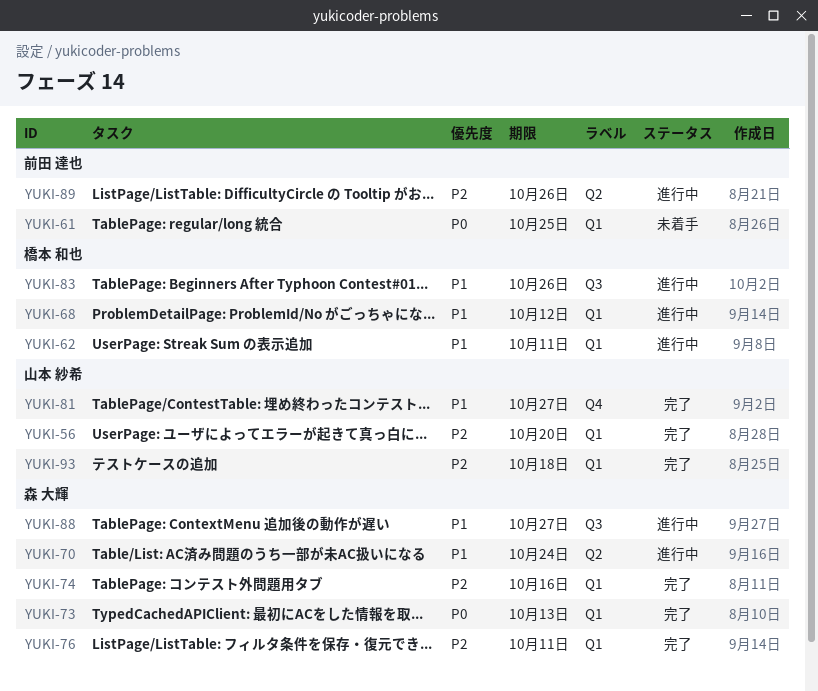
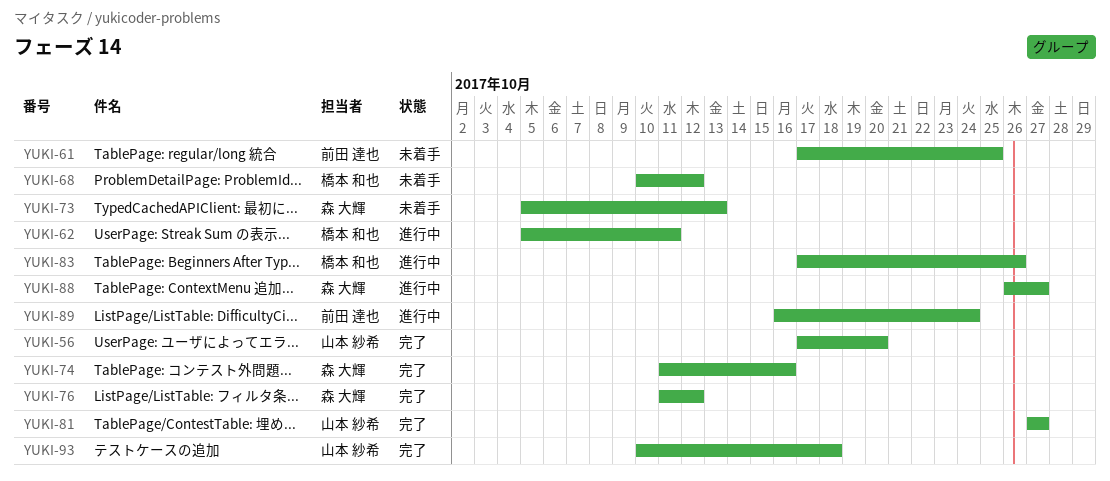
YUKI-68, status: 進行中 -> 未着手
YUKI-70: present -> none
YUKI-73, status: 完了 -> 未着手
YUKI-76, due: Oct 11 -> Oct 12
YUKI-89, due: Oct 26 -> Oct 24

